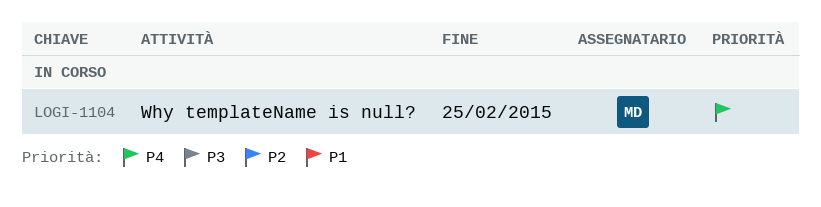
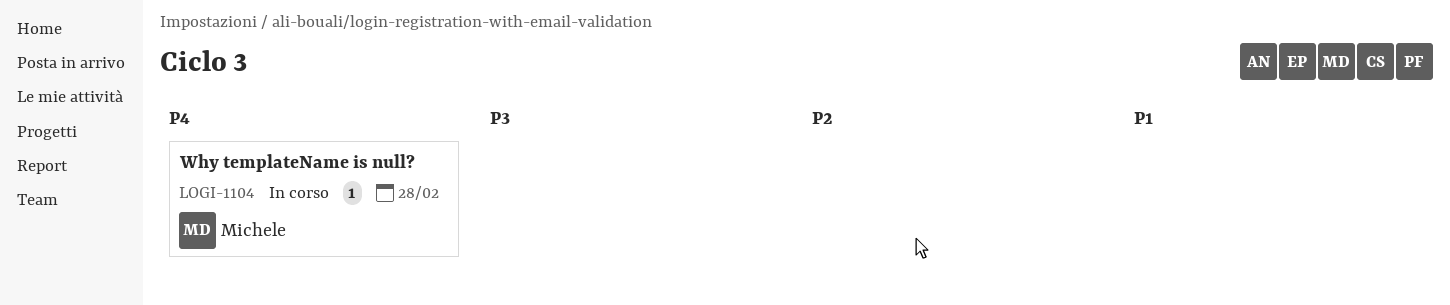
LOGI-1104, due: Feb 25 -> Feb 28

